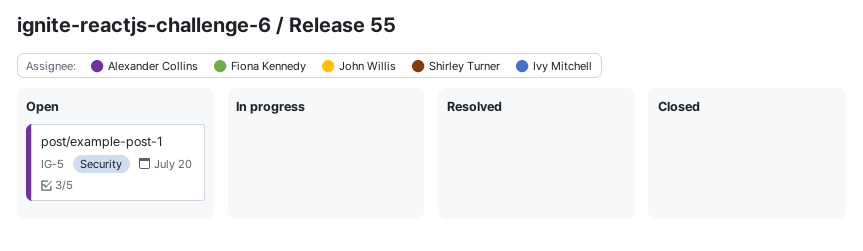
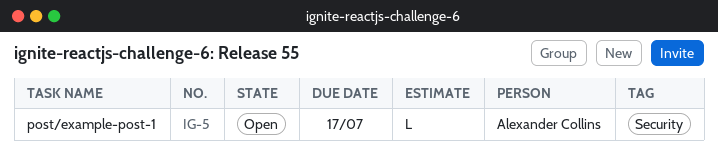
IG-5, due: Jul 20 -> Jul 17

